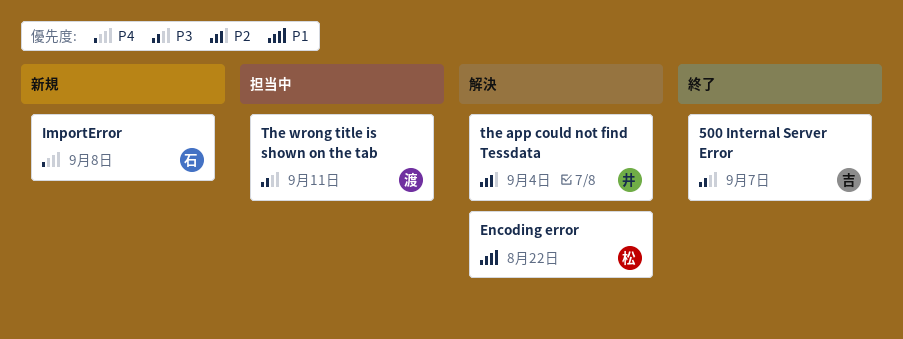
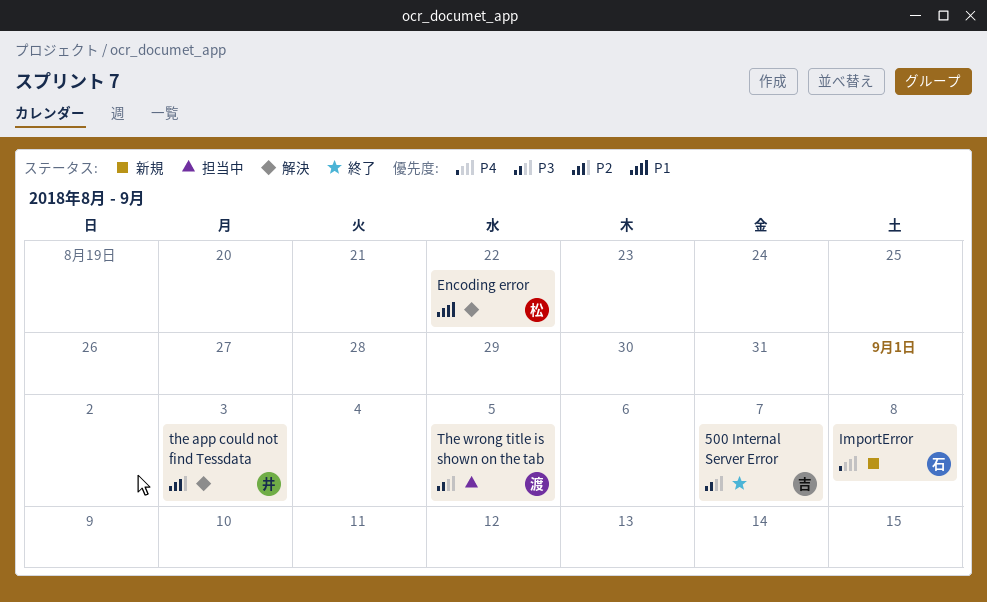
the app could not find Tessdata, due: Sep 4 -> Sep 3
The wrong title is shown on the tab, due: Sep 11 -> Sep 5

